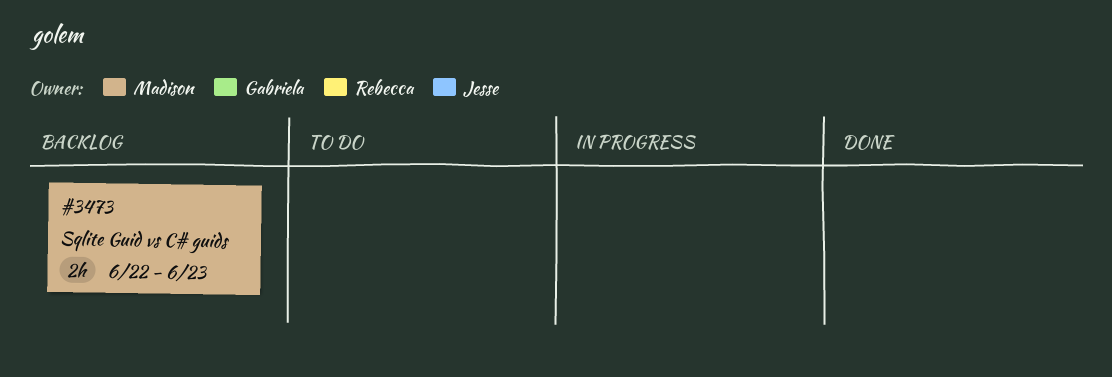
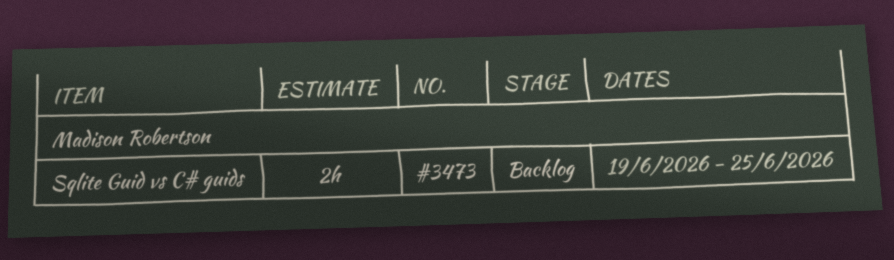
#3473, start: Jun 22 -> Jun 19
#3473, due: Jun 23 -> Jun 25

